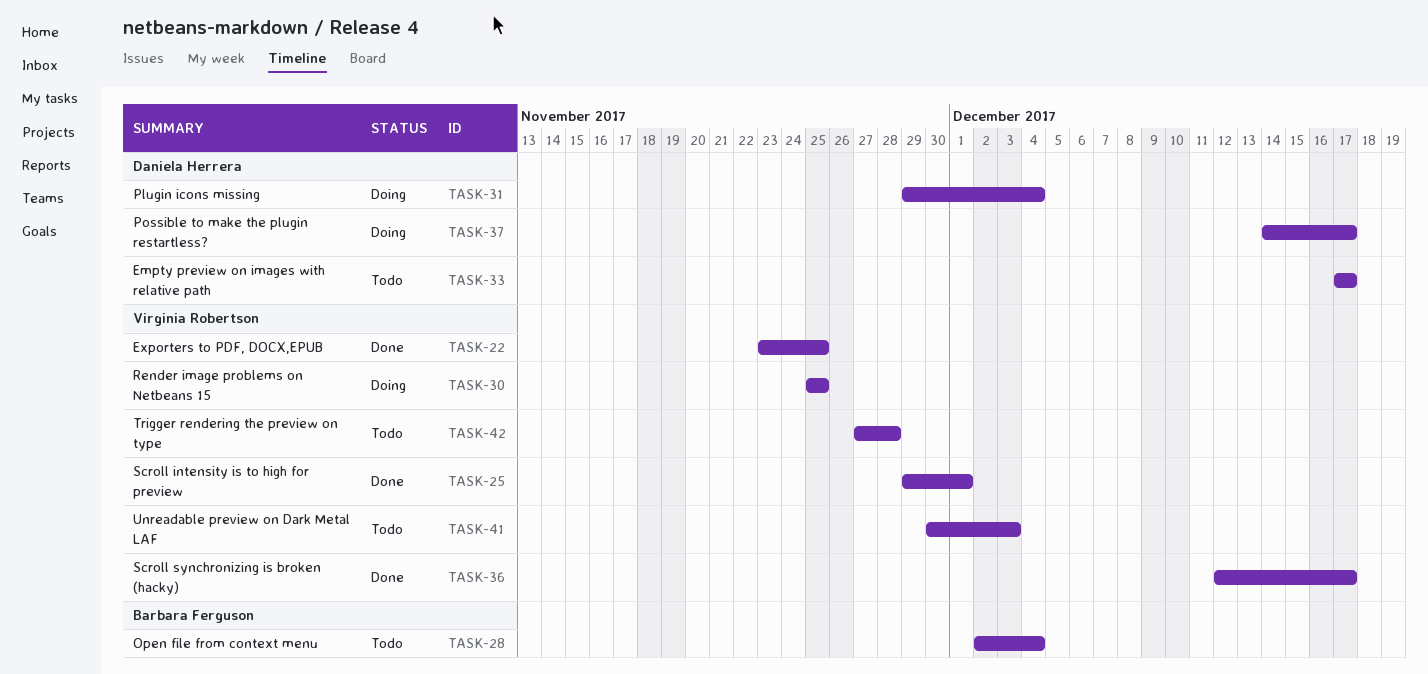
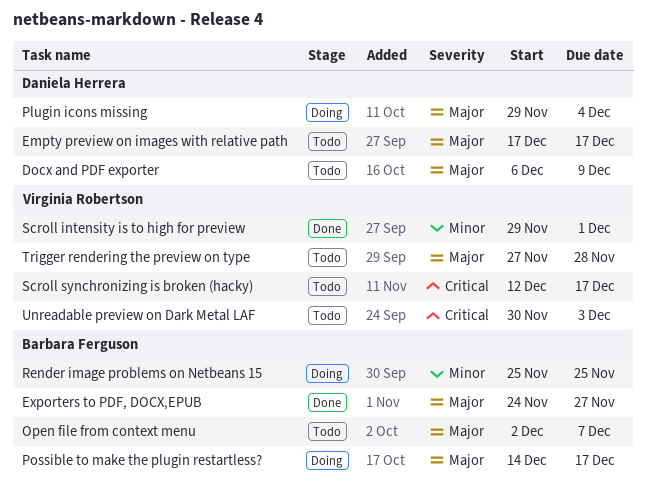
Docx and PDF exporter: none -> present
Exporters to PDF, DOCX,EPUB, owner: Virginia Robertson -> Barbara Ferguson
Exporters to PDF, DOCX,EPUB, start: Nov 23 -> Nov 24
Exporters to PDF, DOCX,EPUB, due: Nov 25 -> Nov 27
Open file from context menu, due: Dec 4 -> Dec 7
Possible to make the plugin restartless?, owner: Daniela Herrera -> Barbara Ferguson
Render image problems on Netbeans 15, owner: Virginia Robertson -> Barbara Ferguson
Scroll synchronizing is broken (hacky), status: Done -> Todo

